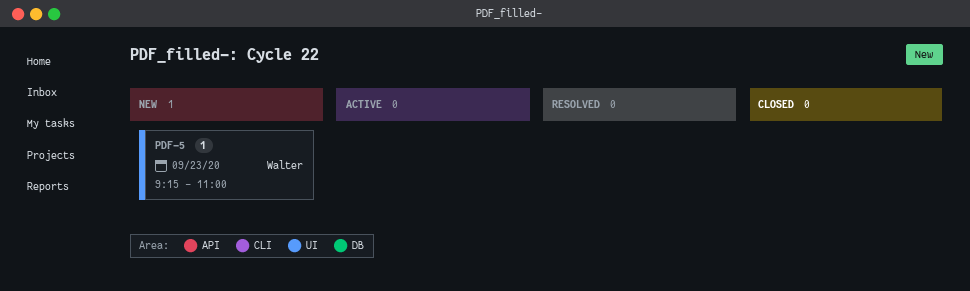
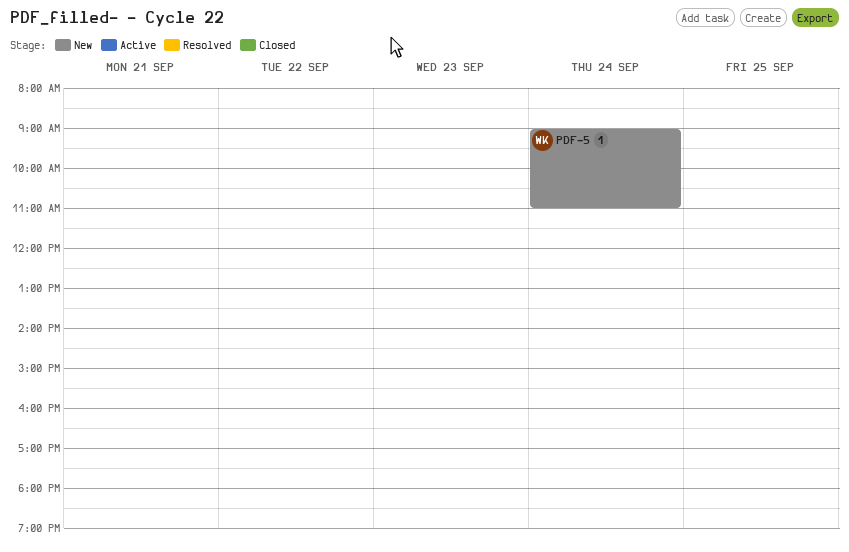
PDF-5, day: Sep 23 -> Sep 24
PDF-5, begins: 09:15 -> 09:00

